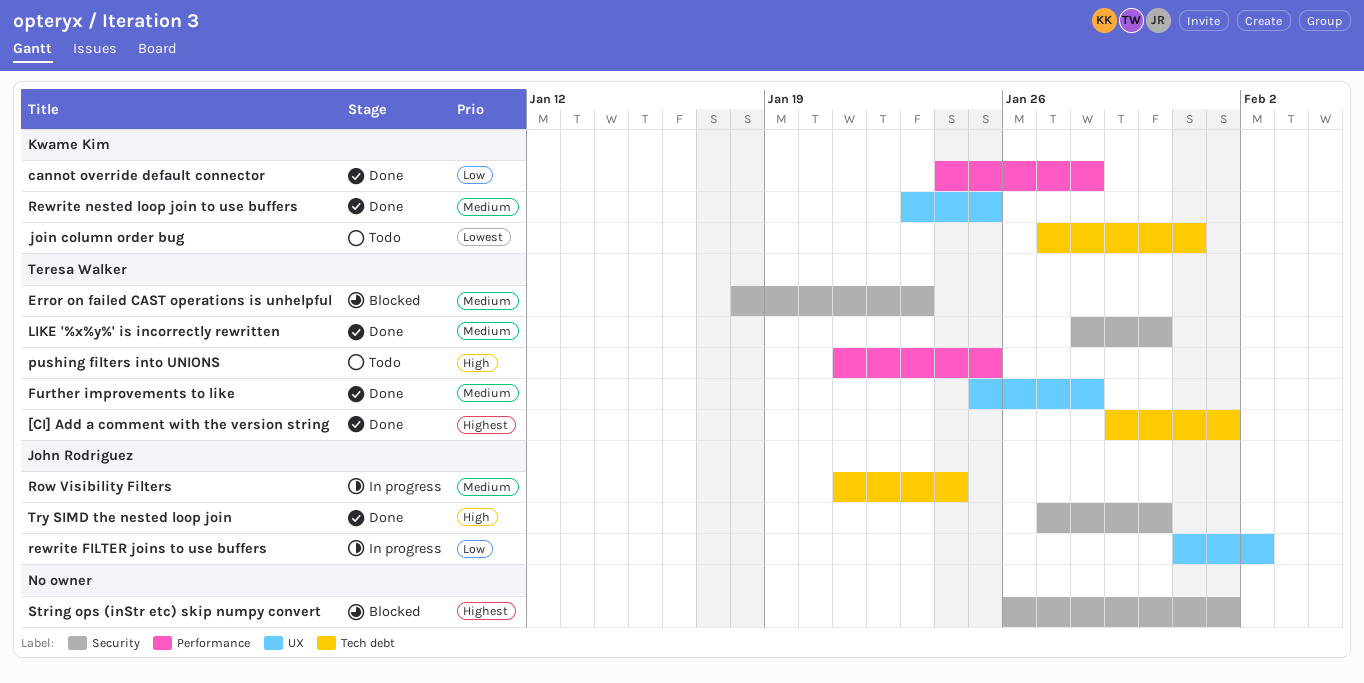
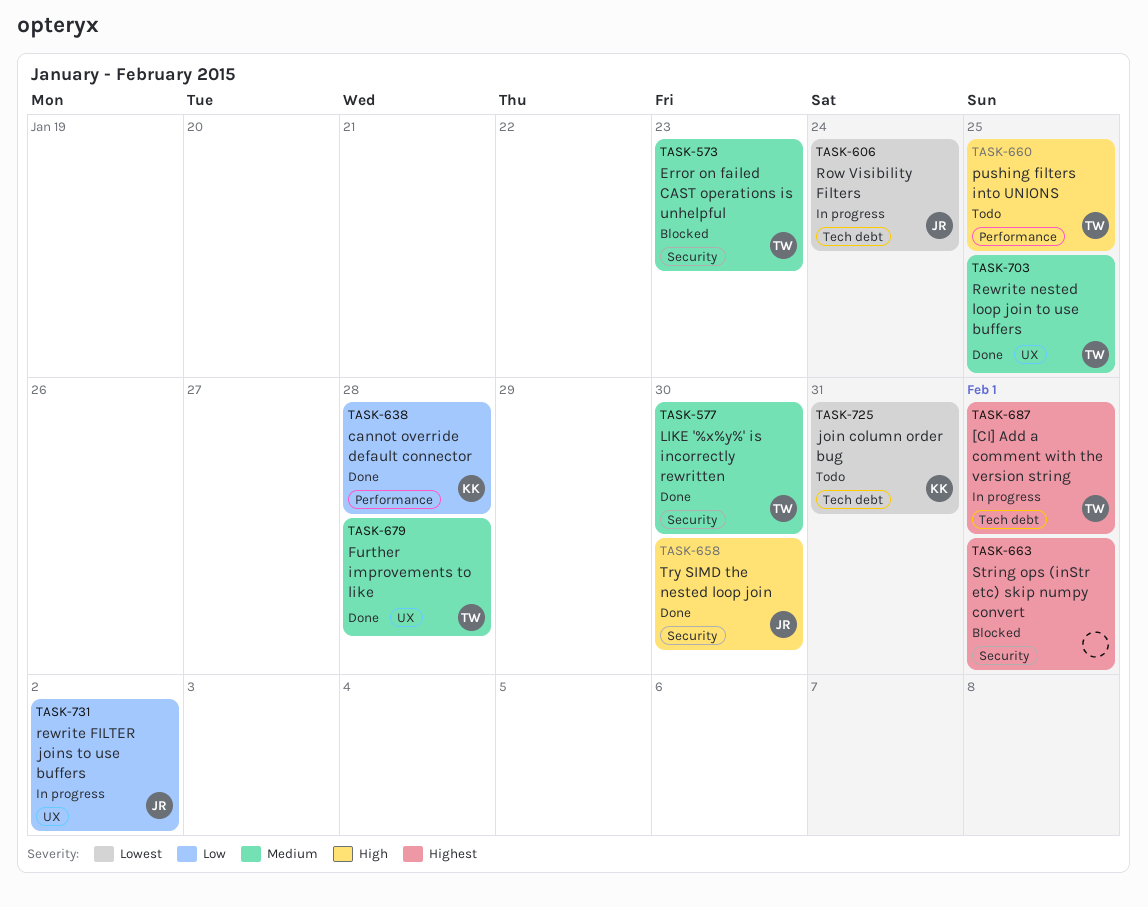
[CI] Add a comment with the version string, status: Done -> In progress
Rewrite nested loop join to use buffers, owner: Kwame Kim -> Teresa Walker
Row Visibility Filters, priority: Medium -> Lowest

